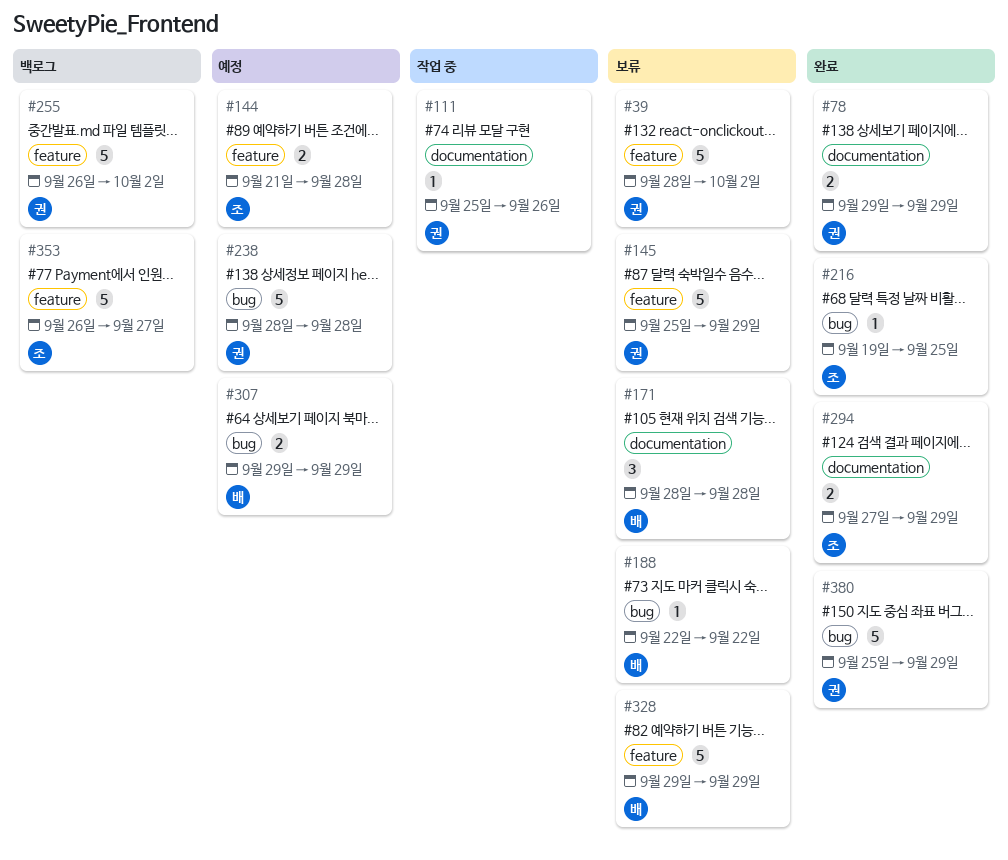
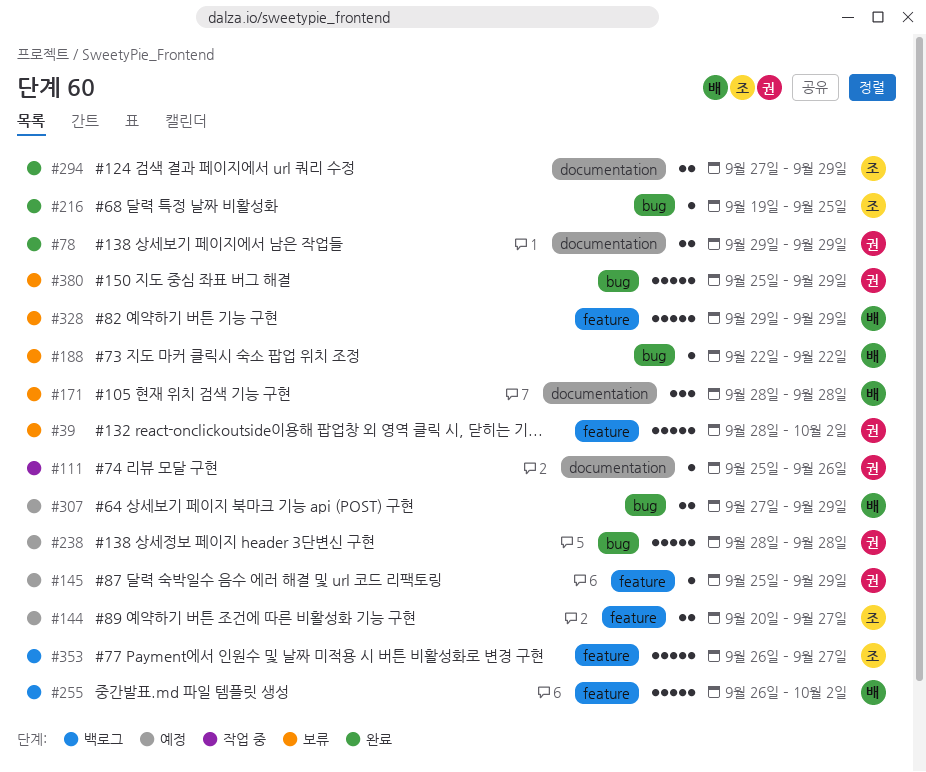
#144, start: Sep 21 -> Sep 20
#144, due: Sep 28 -> Sep 27
#145, status: 보류 -> 예정
#145, estimate: 5 -> 1
#255, owner: 권 -> 배
#307, start: Sep 29 -> Sep 27
#380, status: 완료 -> 보류

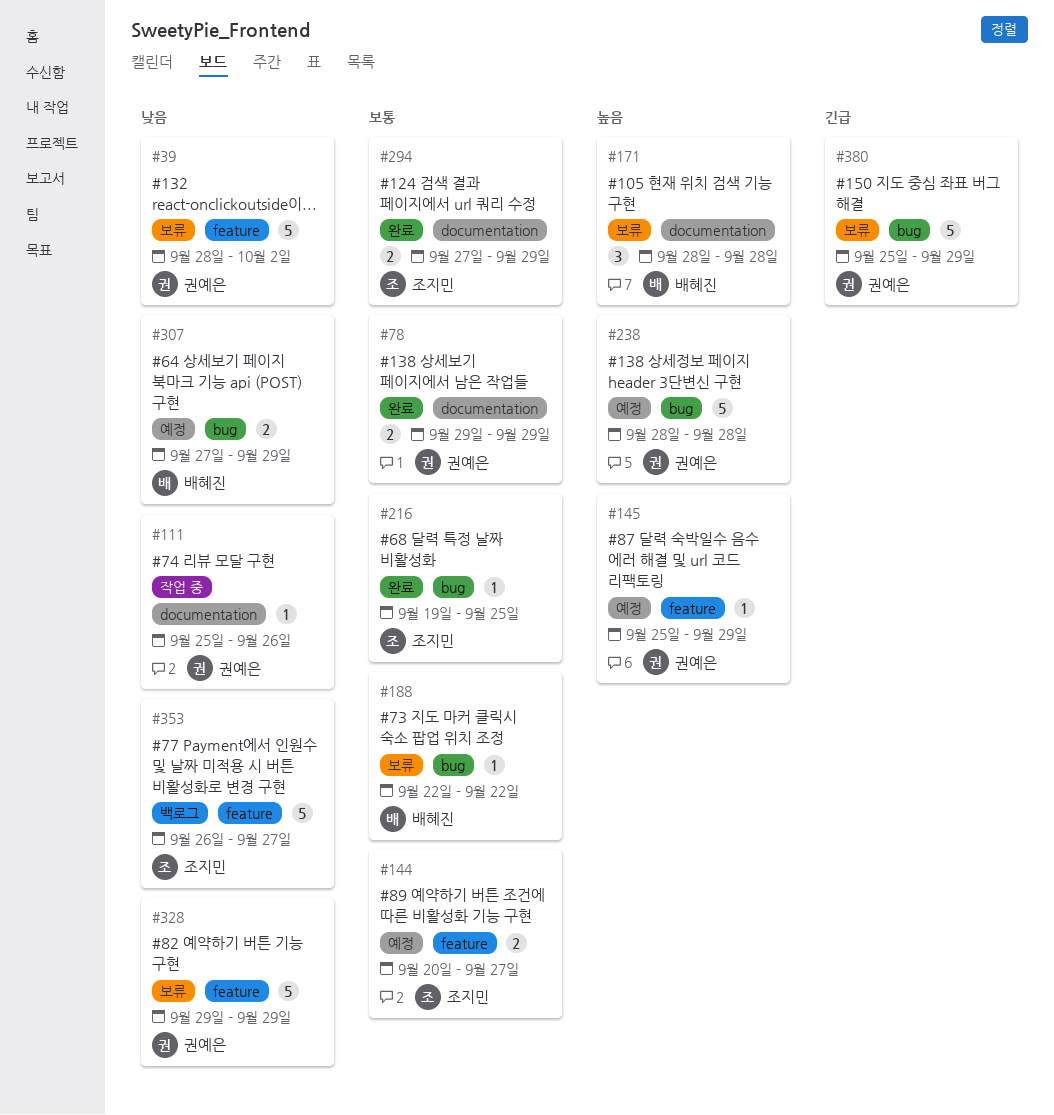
#255: present -> none
#328, owner: 배혜진 -> 권예은

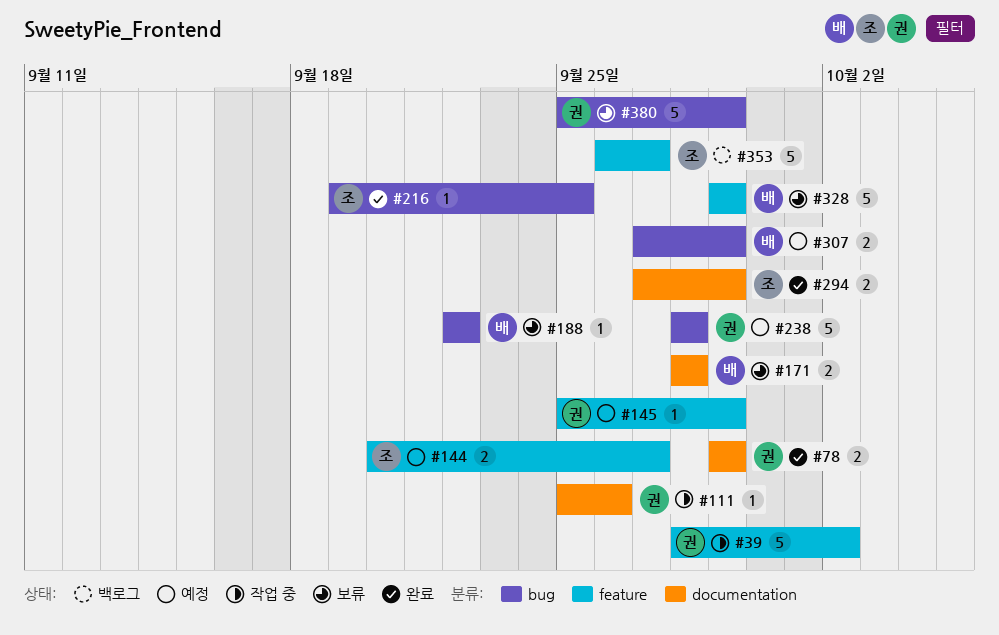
#39, status: 보류 -> 작업 중
#171, estimate: 3 -> 2
#328, owner: 권예은 -> 배혜진

